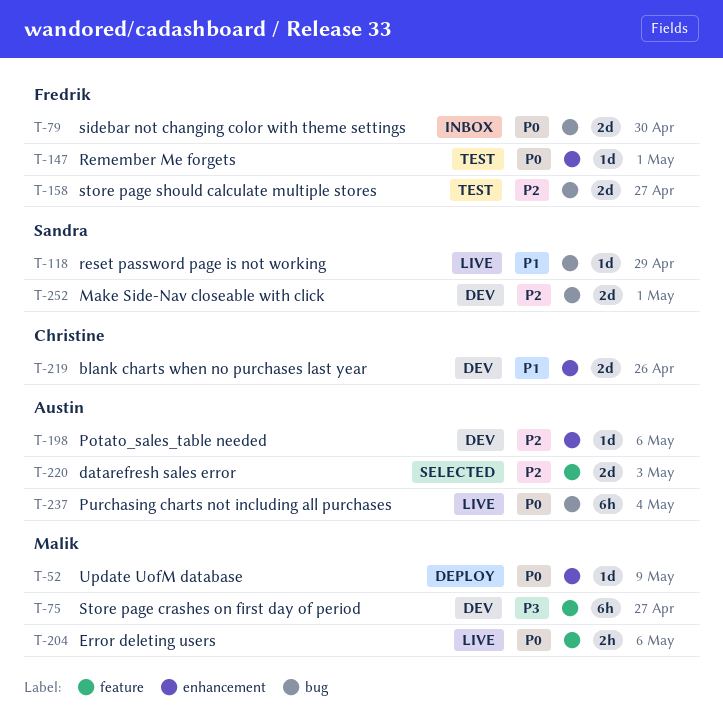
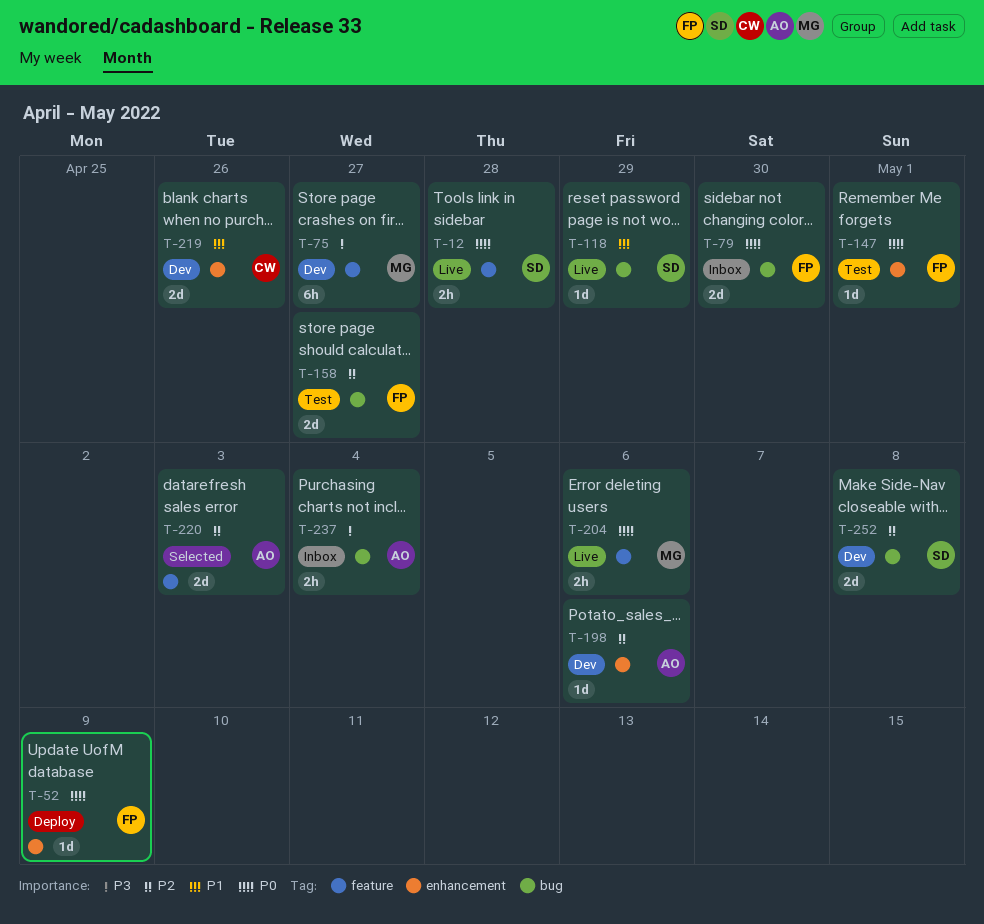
T-12: none -> present
T-52, owner: Malik -> Fredrik
T-237, status: Live -> Inbox
T-237, priority: P0 -> P3
T-237, estimate: 6h -> 2h
T-252, due: May 1 -> May 8

